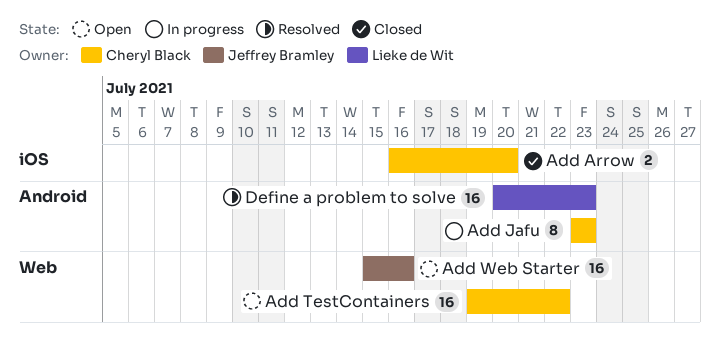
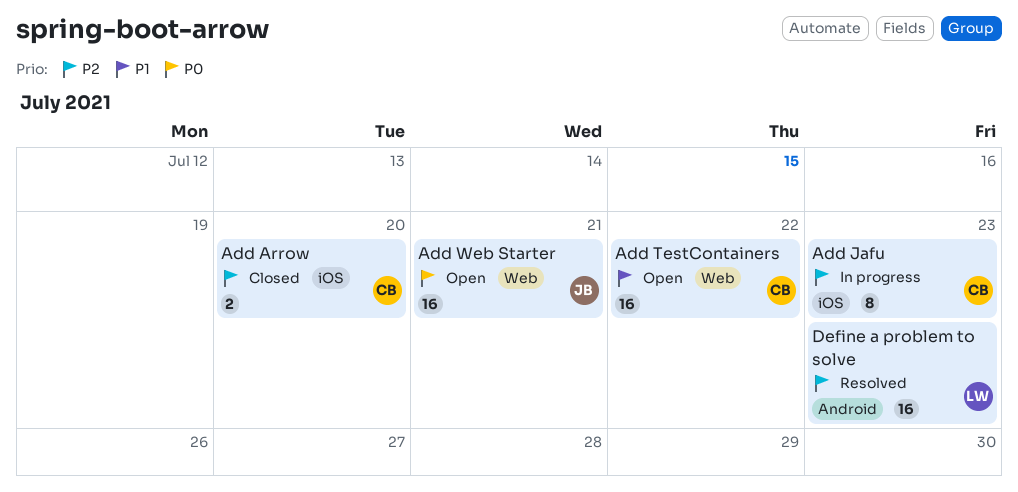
Add Jafu, label: Android -> iOS
Add Web Starter, due: Jul 16 -> Jul 21

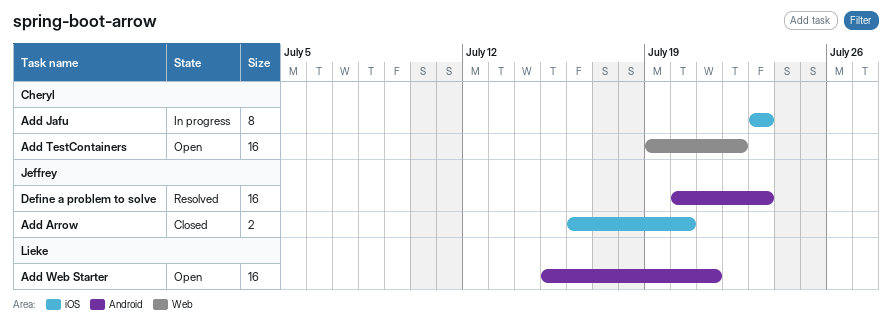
Add Arrow, owner: Cheryl -> Jeffrey
Add Web Starter, owner: Jeffrey -> Lieke
Add Web Starter, label: Web -> Android
Define a problem to solve, owner: Lieke -> Jeffrey

